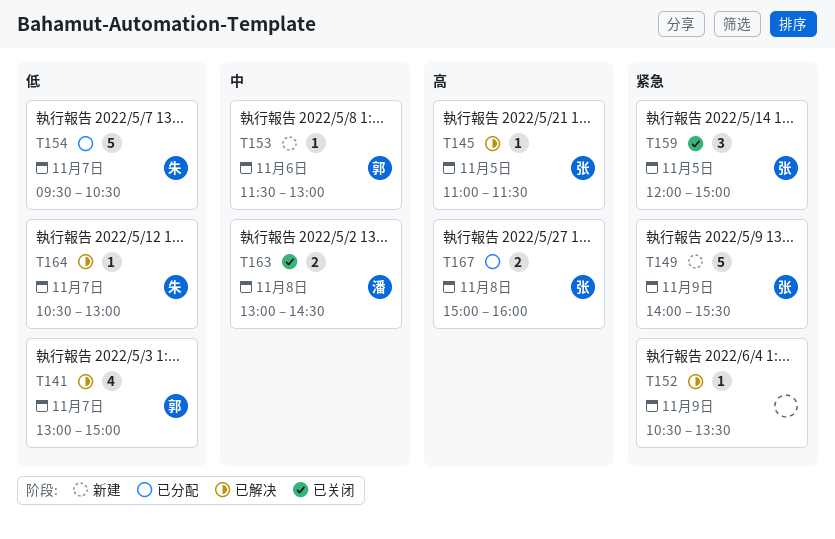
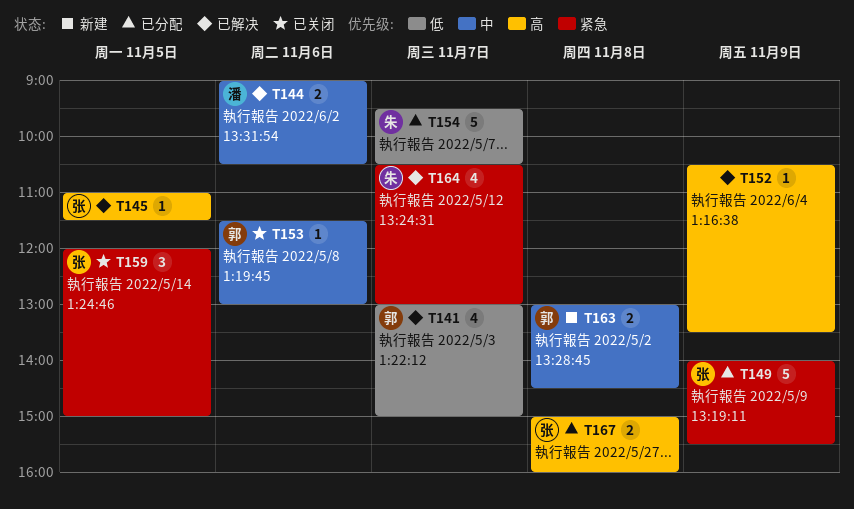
T144: none -> present
T149, status: 新建 -> 已分配
T152, priority: 紧急 -> 高
T153, status: 新建 -> 已关闭
T163, status: 已关闭 -> 新建
T163, owner: 潘 -> 郭
T164, priority: 低 -> 紧急
T164, estimate: 1 -> 4

